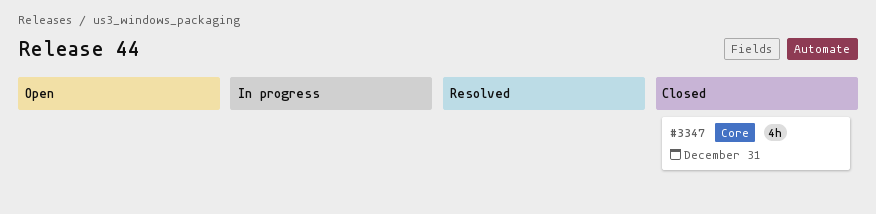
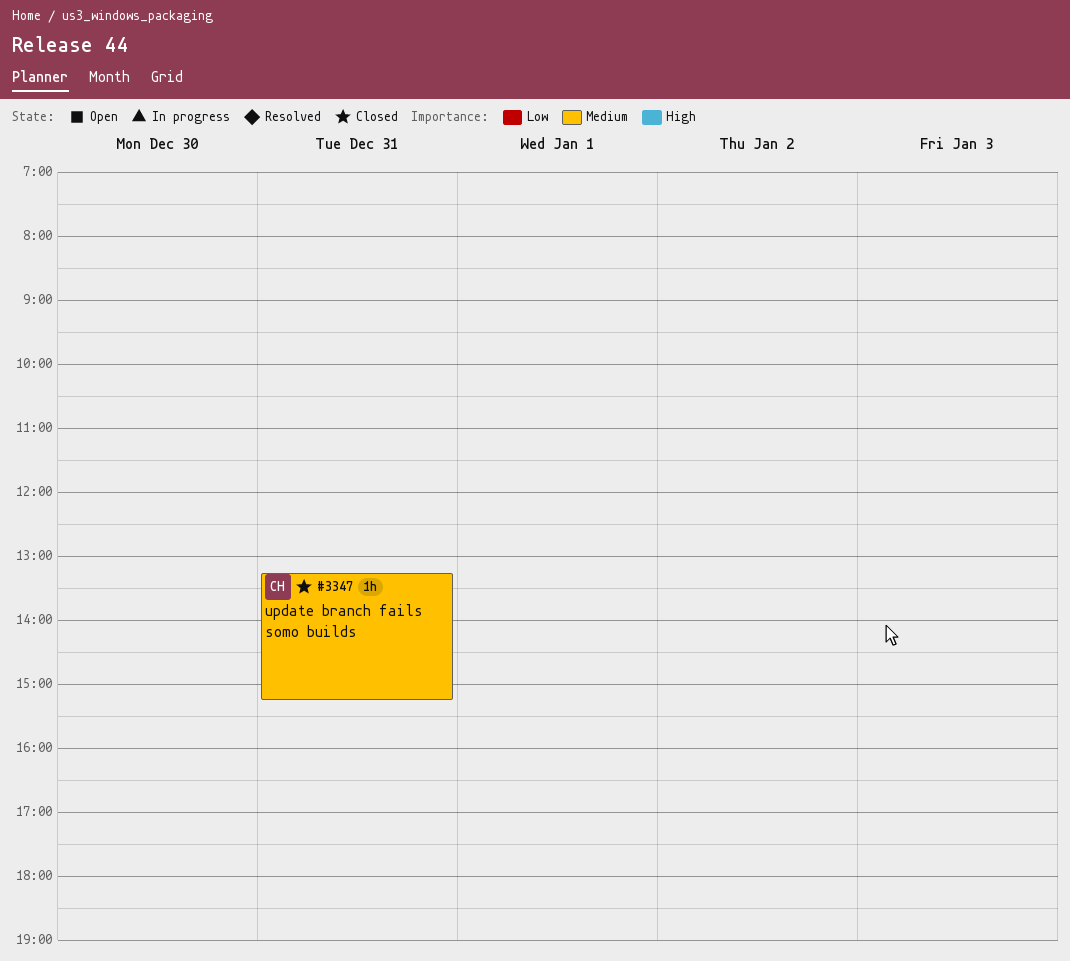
#3347, estimate: 4h -> 1h

